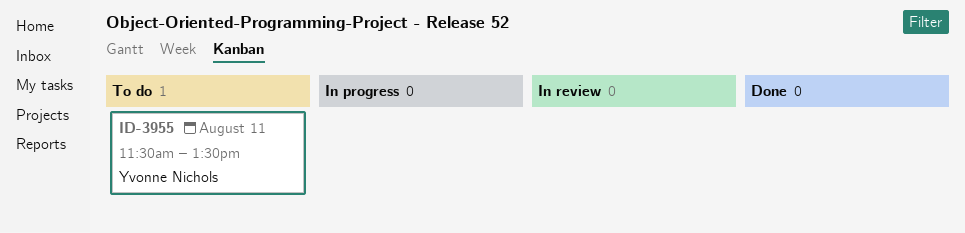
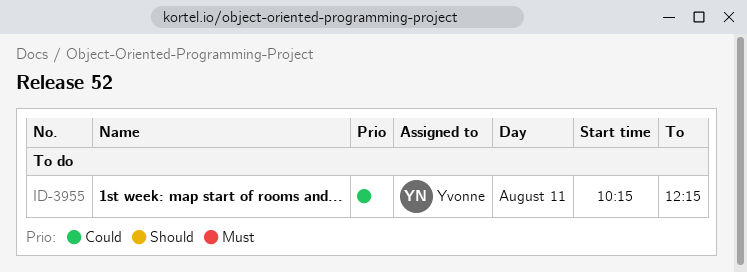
ID-3955, begins: 11:30 -> 10:15
ID-3955, ends: 13:30 -> 12:15

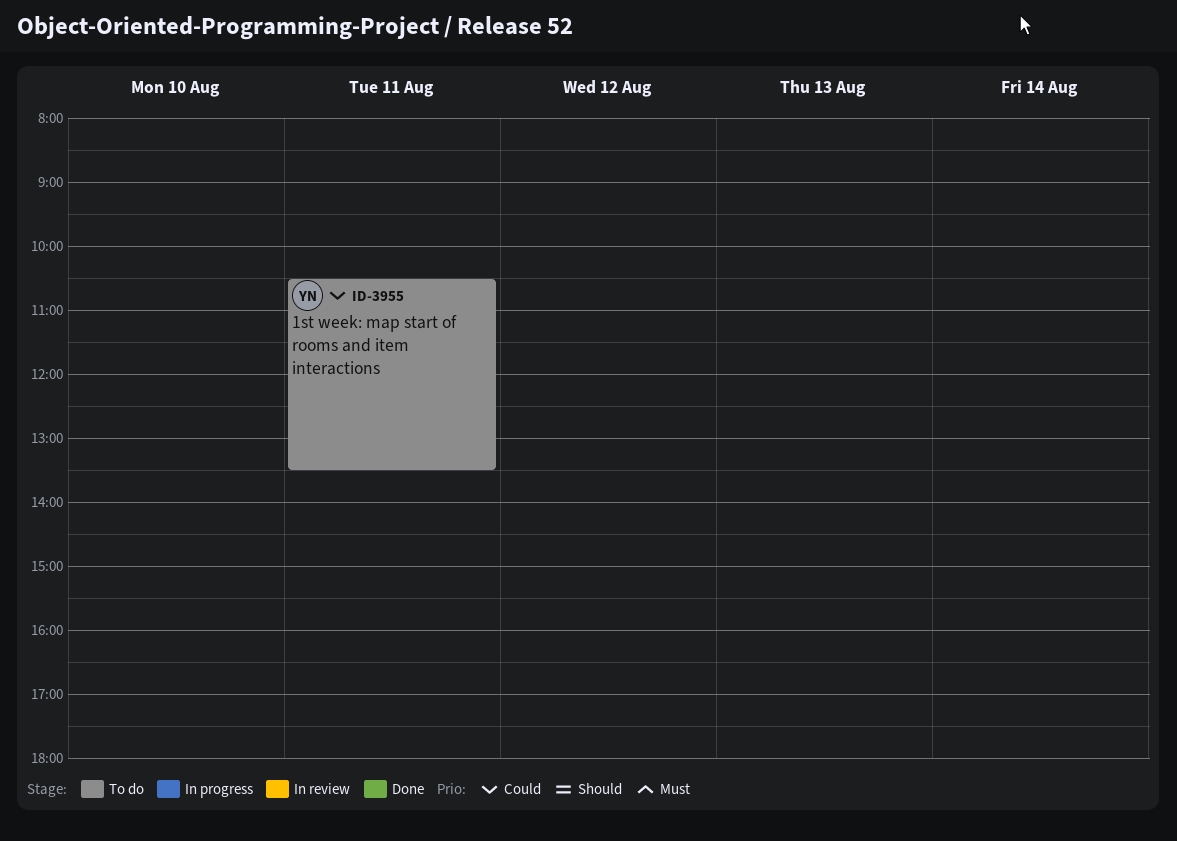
ID-3955, begins: 10:15 -> 10:30
ID-3955, ends: 12:15 -> 13:30

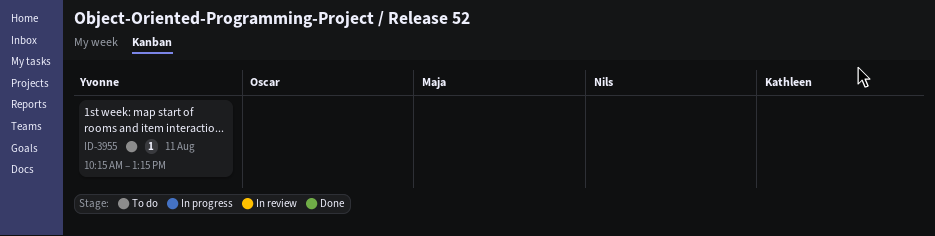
ID-3955, begins: 10:30 -> 10:15
ID-3955, ends: 13:30 -> 13:15

